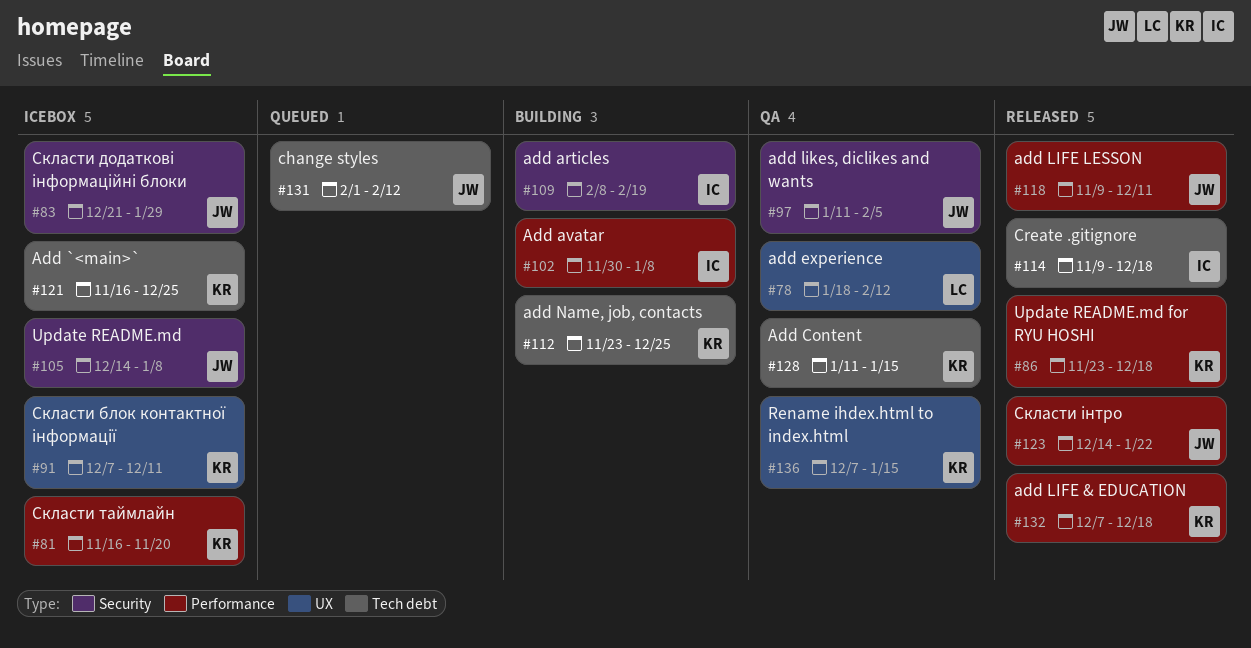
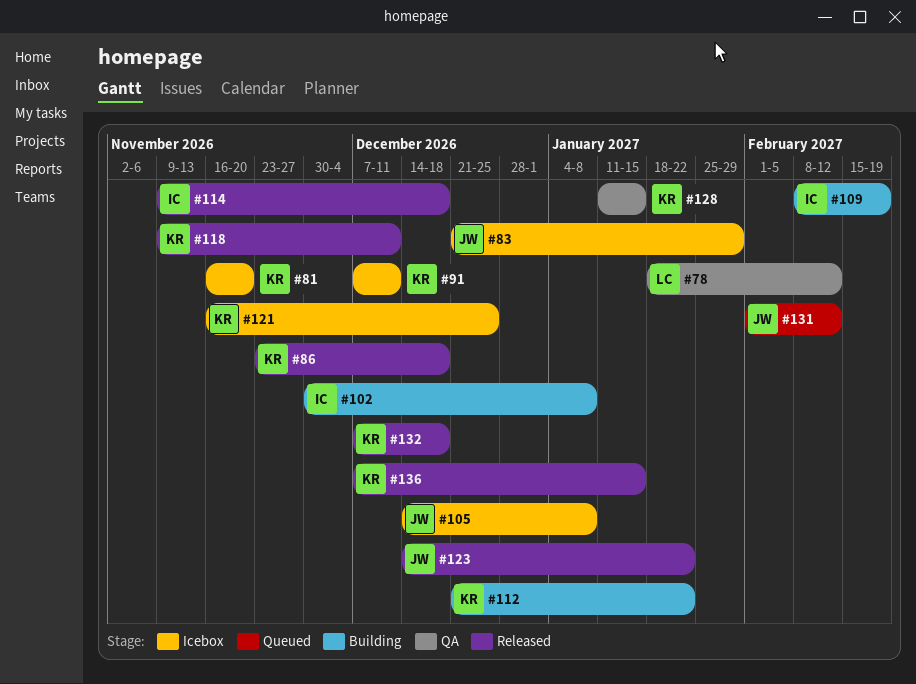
#97: present -> none
#112, start: Nov 23 -> Dec 21
#112, due: Dec 25 -> Jan 22
#118, owner: JW -> KR
#136, status: QA -> Released

